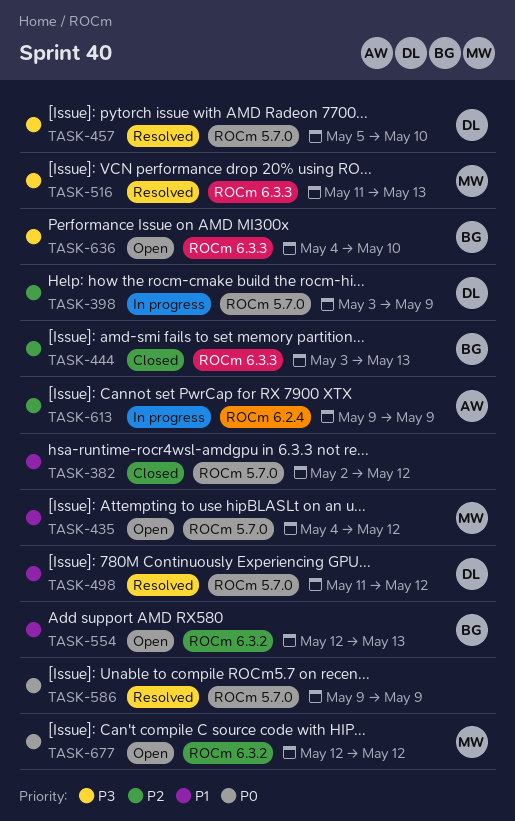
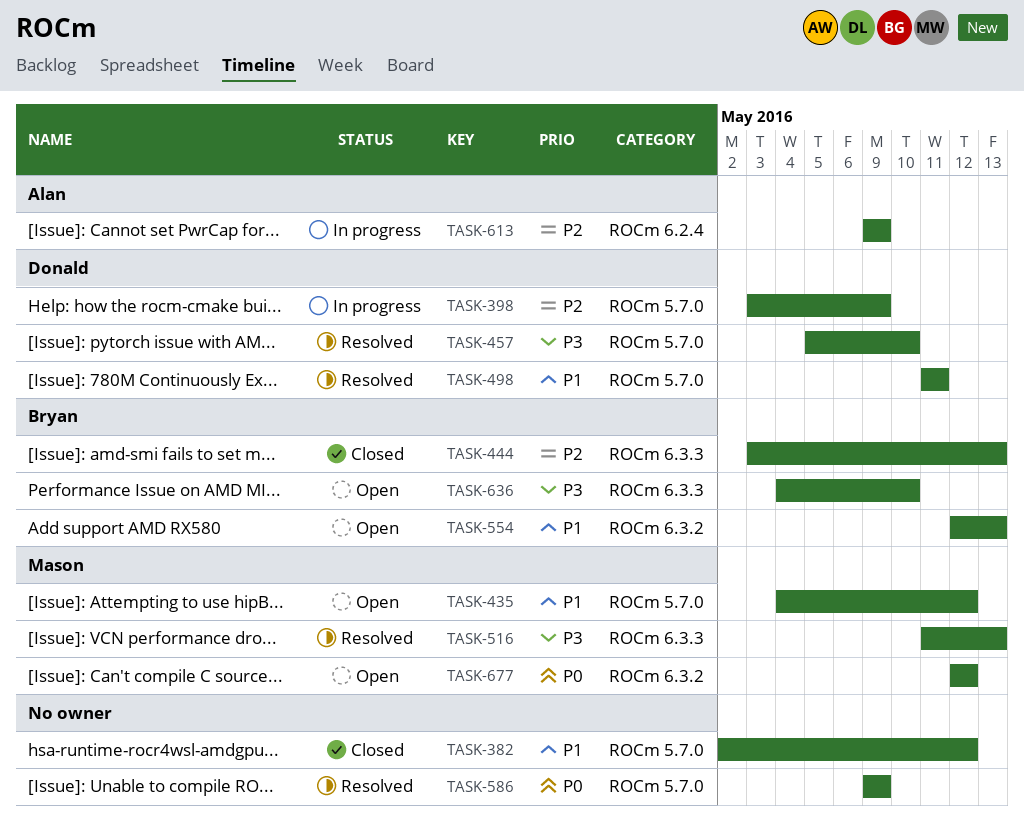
TASK-498, due: May 12 -> May 11

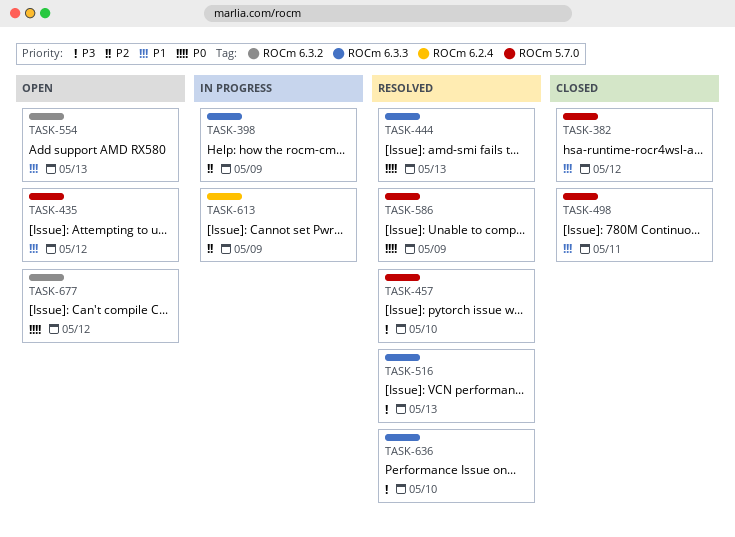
TASK-398, label: ROCm 5.7.0 -> ROCm 6.3.3
TASK-444, status: Closed -> Resolved
TASK-444, priority: P2 -> P0
TASK-498, status: Resolved -> Closed
TASK-636, status: Open -> Resolved

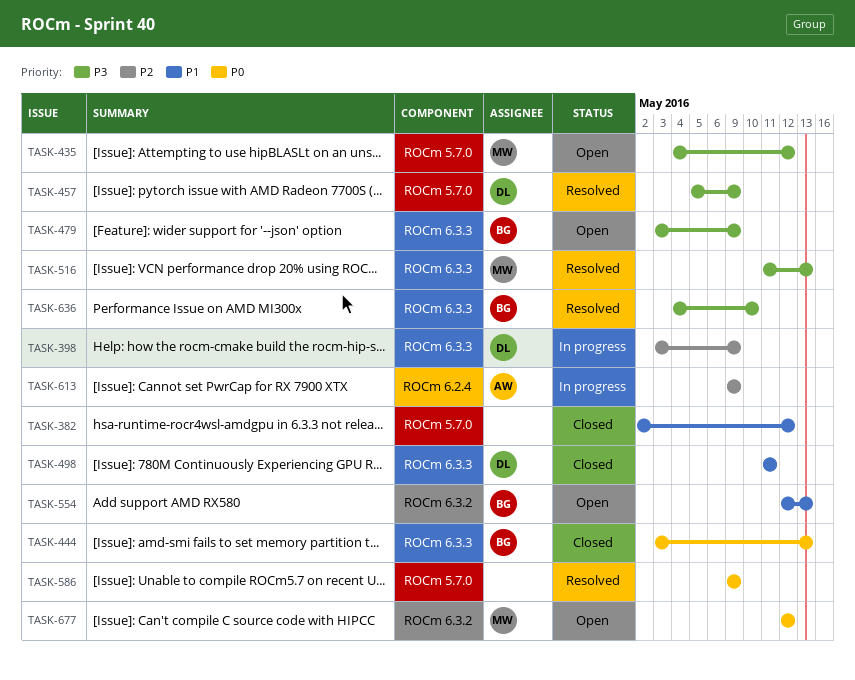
TASK-435, priority: P1 -> P3
TASK-444, status: Resolved -> Closed
TASK-457, due: May 10 -> May 9
TASK-479: none -> present
TASK-498, label: ROCm 5.7.0 -> ROCm 6.3.3

